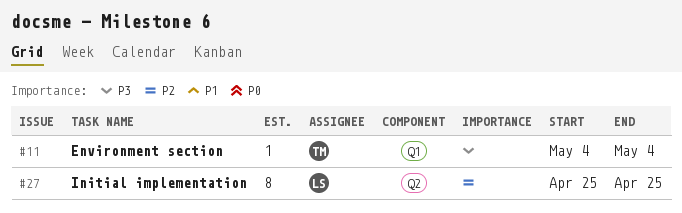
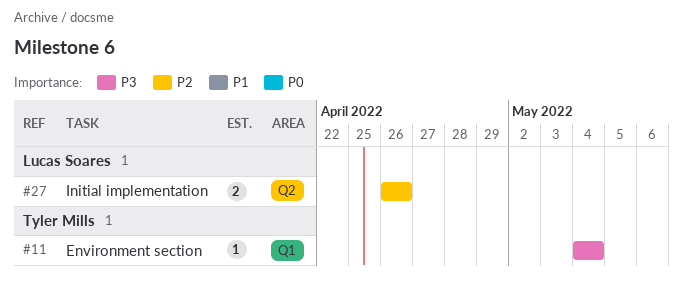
#27, estimate: 8 -> 2
#27, start: Apr 25 -> Apr 26
#27, due: Apr 25 -> Apr 26

